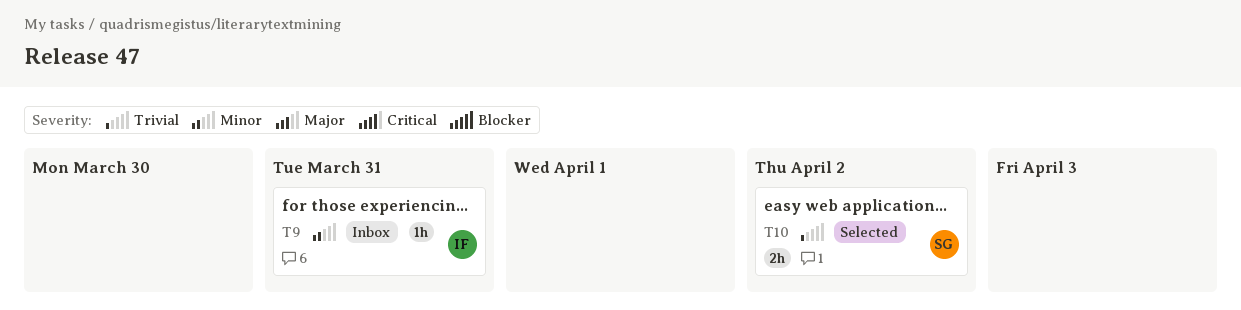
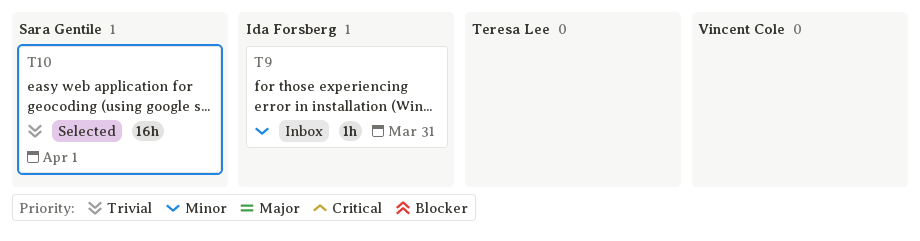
T10, estimate: 2h -> 16h
T10, due: Apr 2 -> Apr 1

